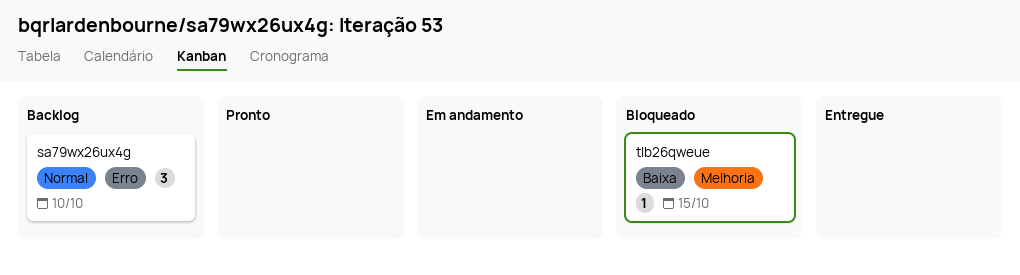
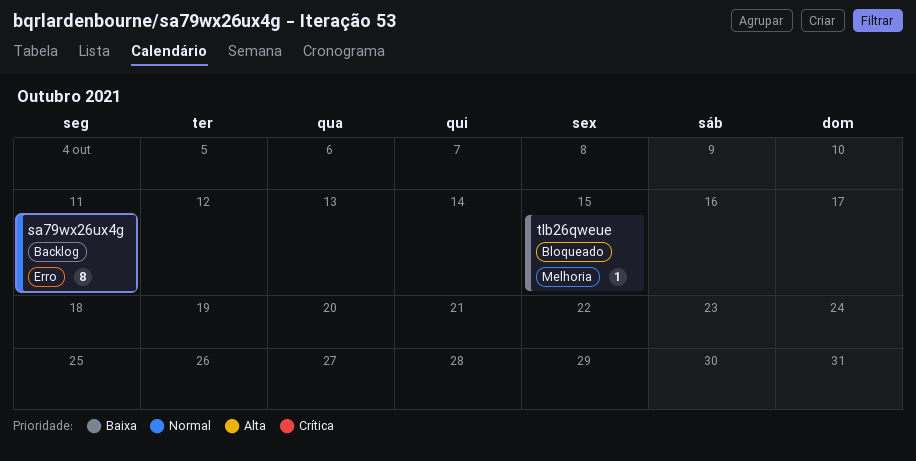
sa79wx26ux4g, estimate: 3 -> 8
sa79wx26ux4g, due: Oct 10 -> Oct 11

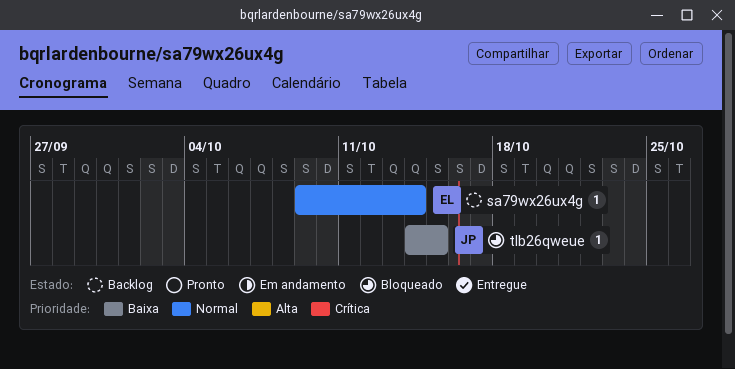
sa79wx26ux4g, estimate: 8 -> 1
sa79wx26ux4g, due: Oct 11 -> Oct 14

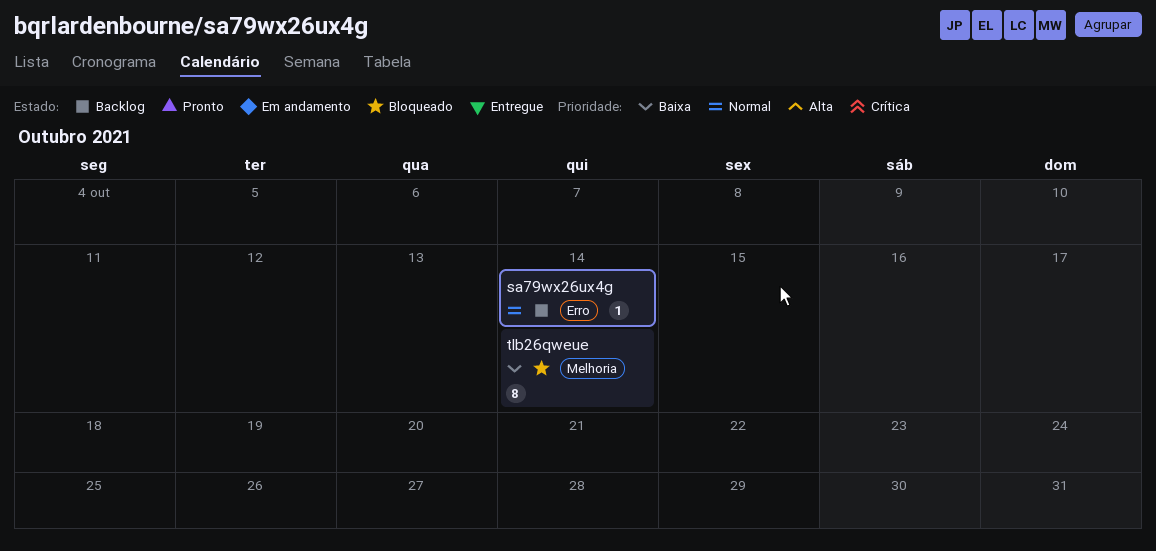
tlb26qweue, estimate: 1 -> 8
tlb26qweue, due: Oct 15 -> Oct 14

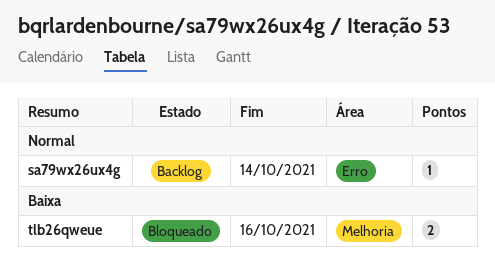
tlb26qweue, estimate: 8 -> 2
tlb26qweue, due: Oct 14 -> Oct 16

